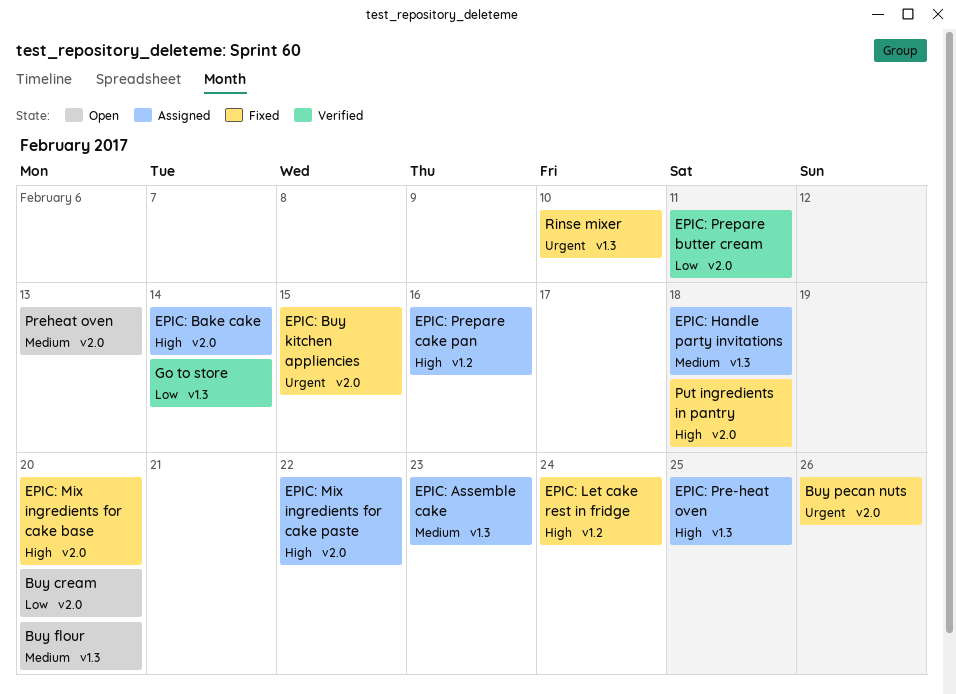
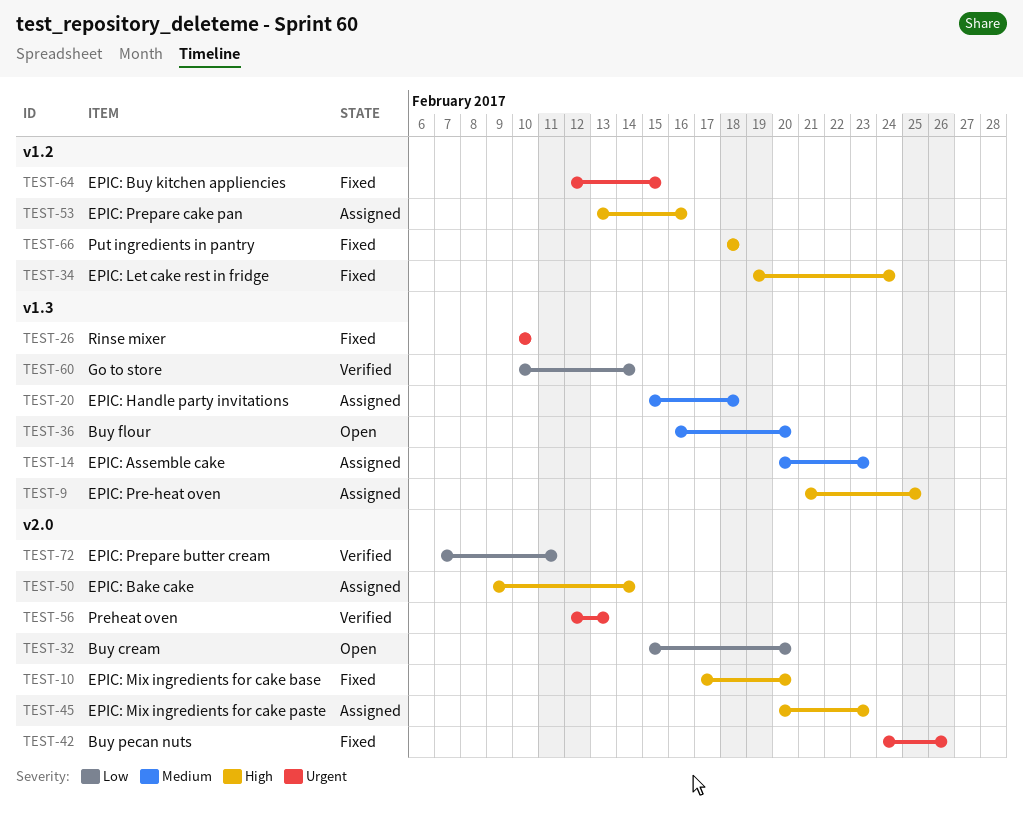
EPIC: Buy kitchen appliencies, label: v2.0 -> v1.2
EPIC: Mix ingredients for cake paste, due: Feb 22 -> Feb 23
Preheat oven, status: Open -> Verified
Preheat oven, priority: Medium -> Urgent
Put ingredients in pantry, label: v2.0 -> v1.2

